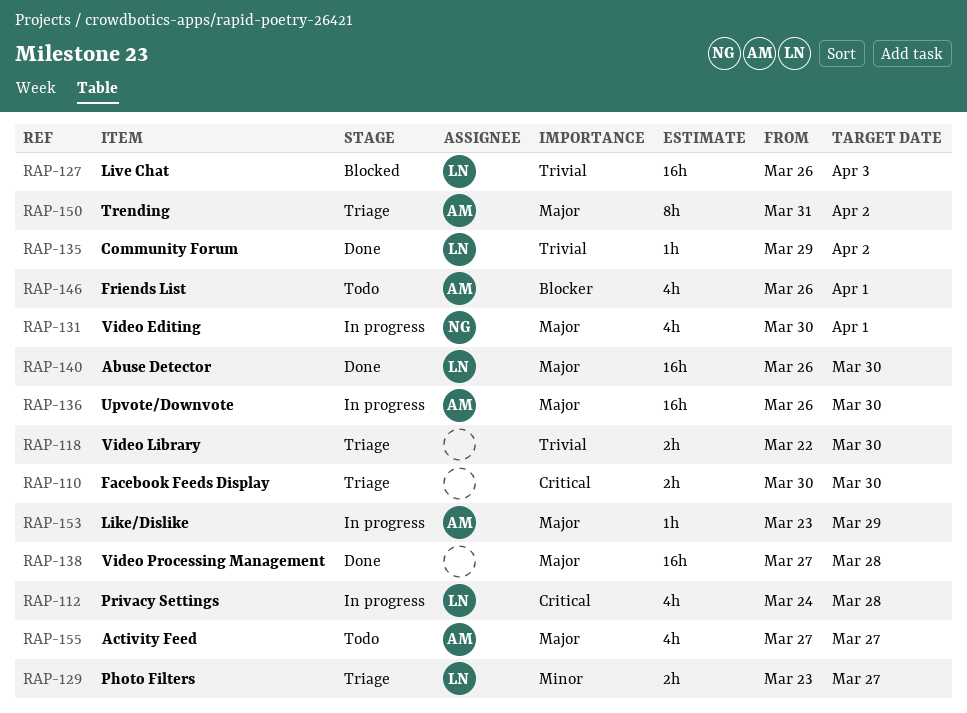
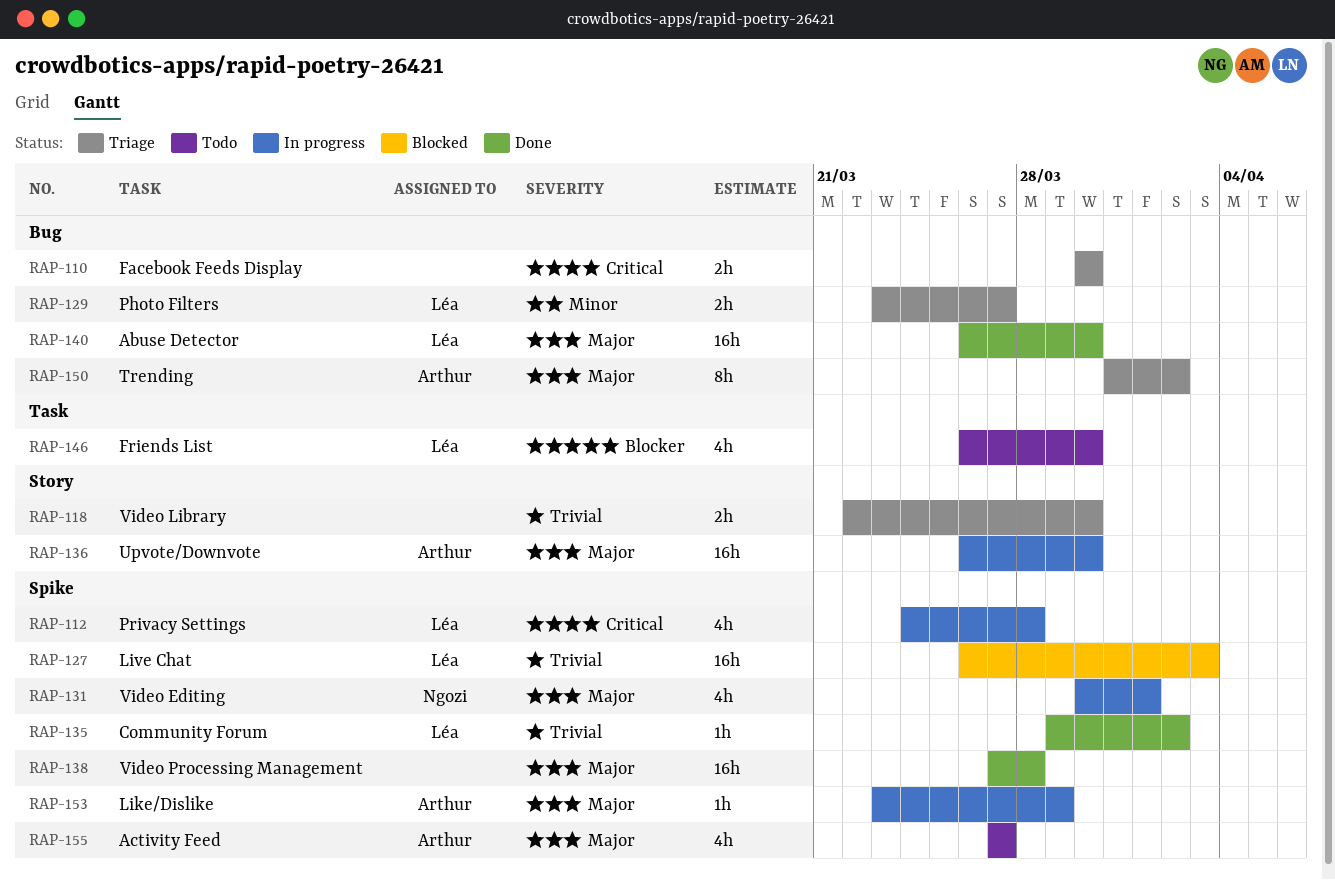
RAP-146, owner: Arthur -> Léa
RAP-146, due: Apr 1 -> Mar 30

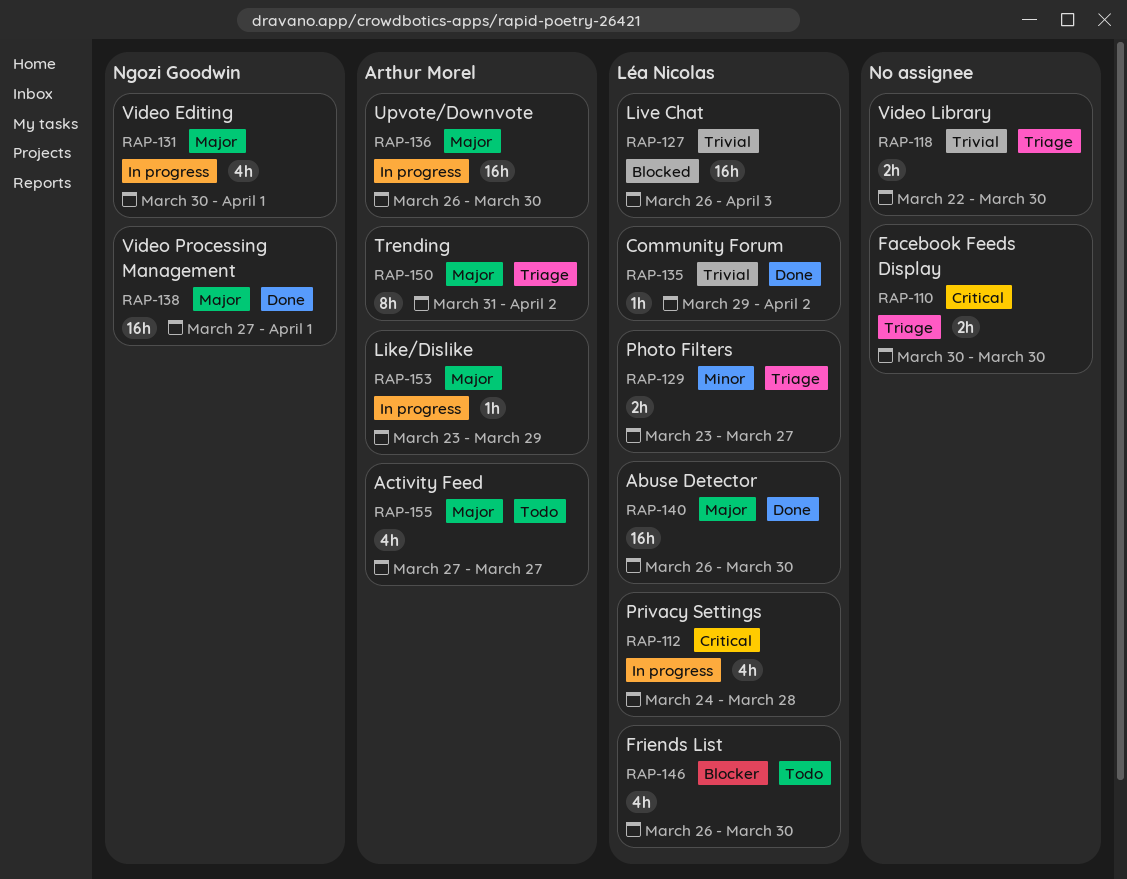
RAP-138, owner: none -> Ngozi Goodwin
RAP-138, due: Mar 28 -> Apr 1

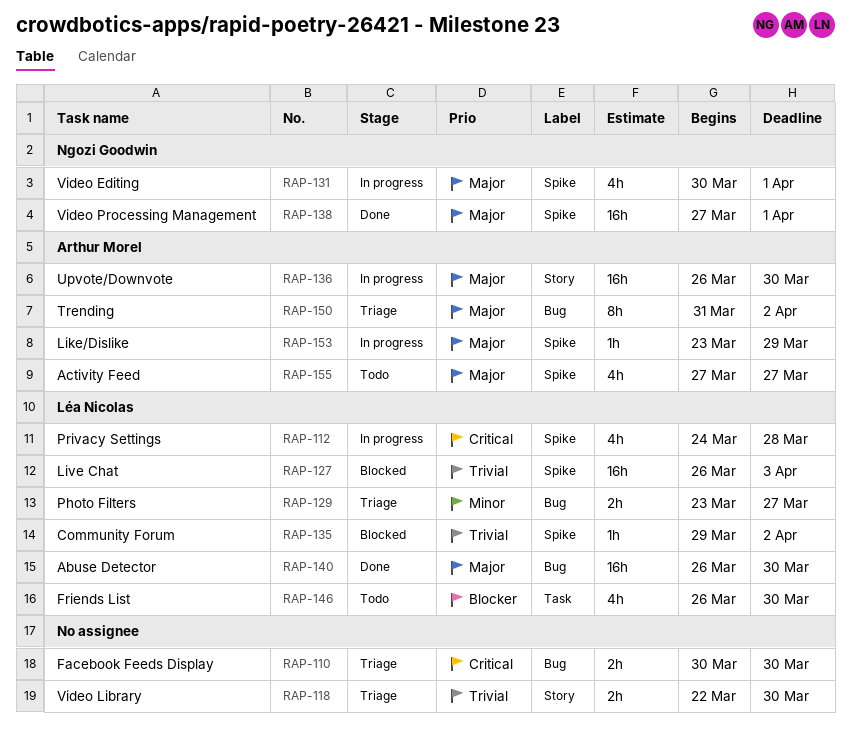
RAP-135, status: Done -> Blocked

